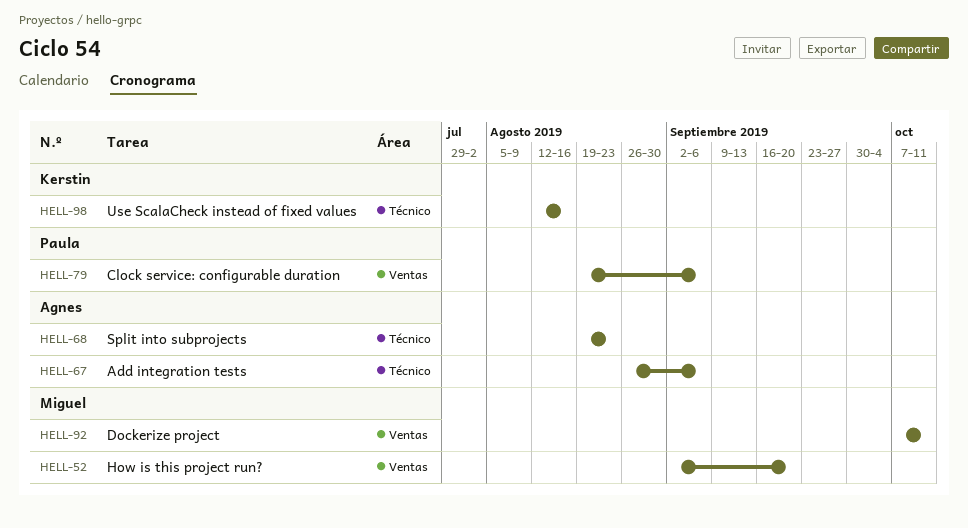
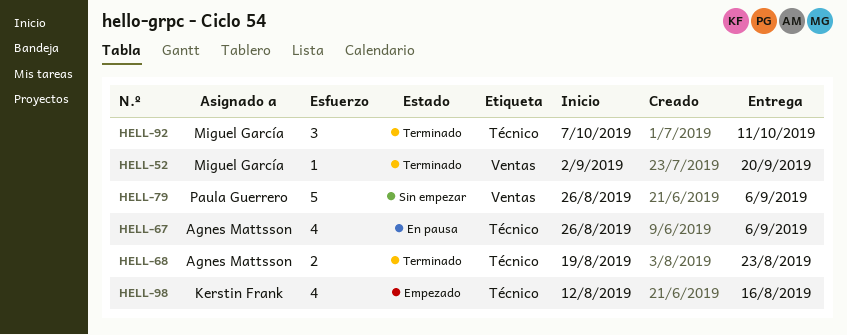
HELL-79, start: Aug 19 -> Aug 26
HELL-92, label: Ventas -> Técnico

